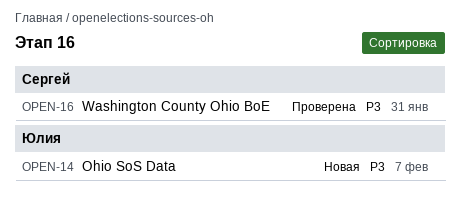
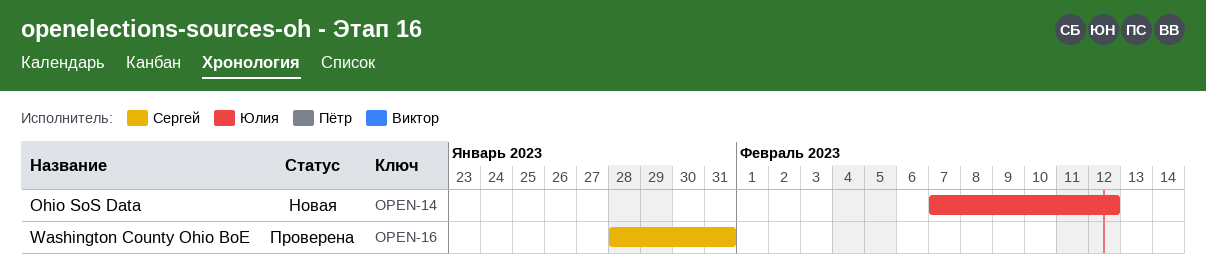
OPEN-14, due: Feb 7 -> Feb 12

